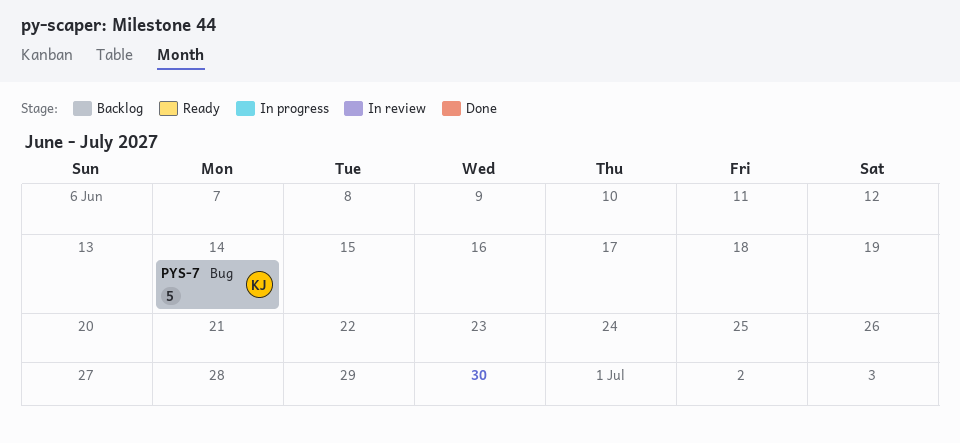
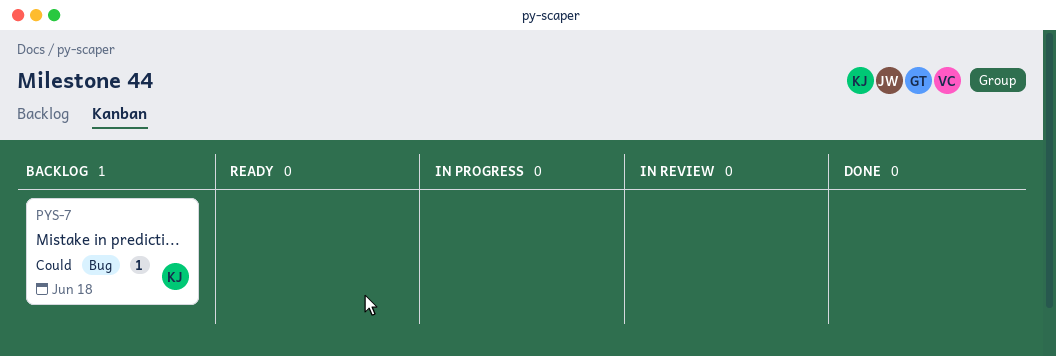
PYS-7, estimate: 5 -> 1
PYS-7, due: Jun 14 -> Jun 18

